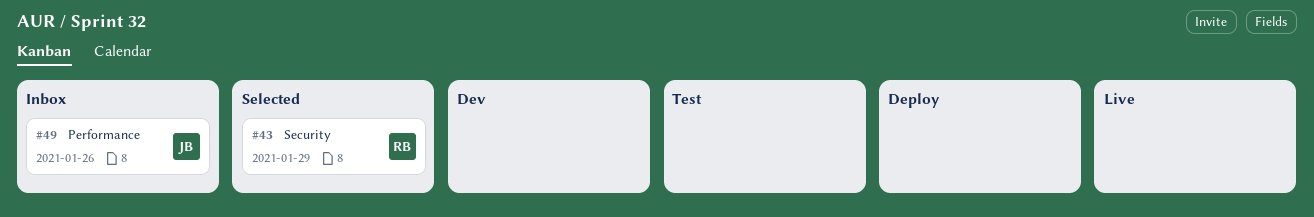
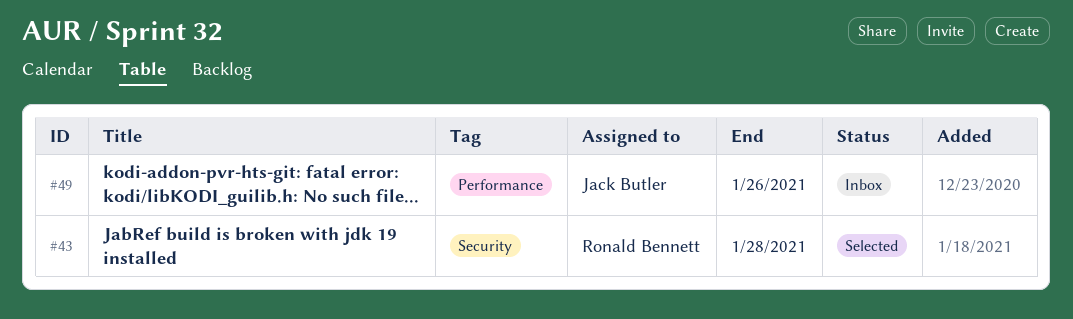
#43, due: Jan 29 -> Jan 28

